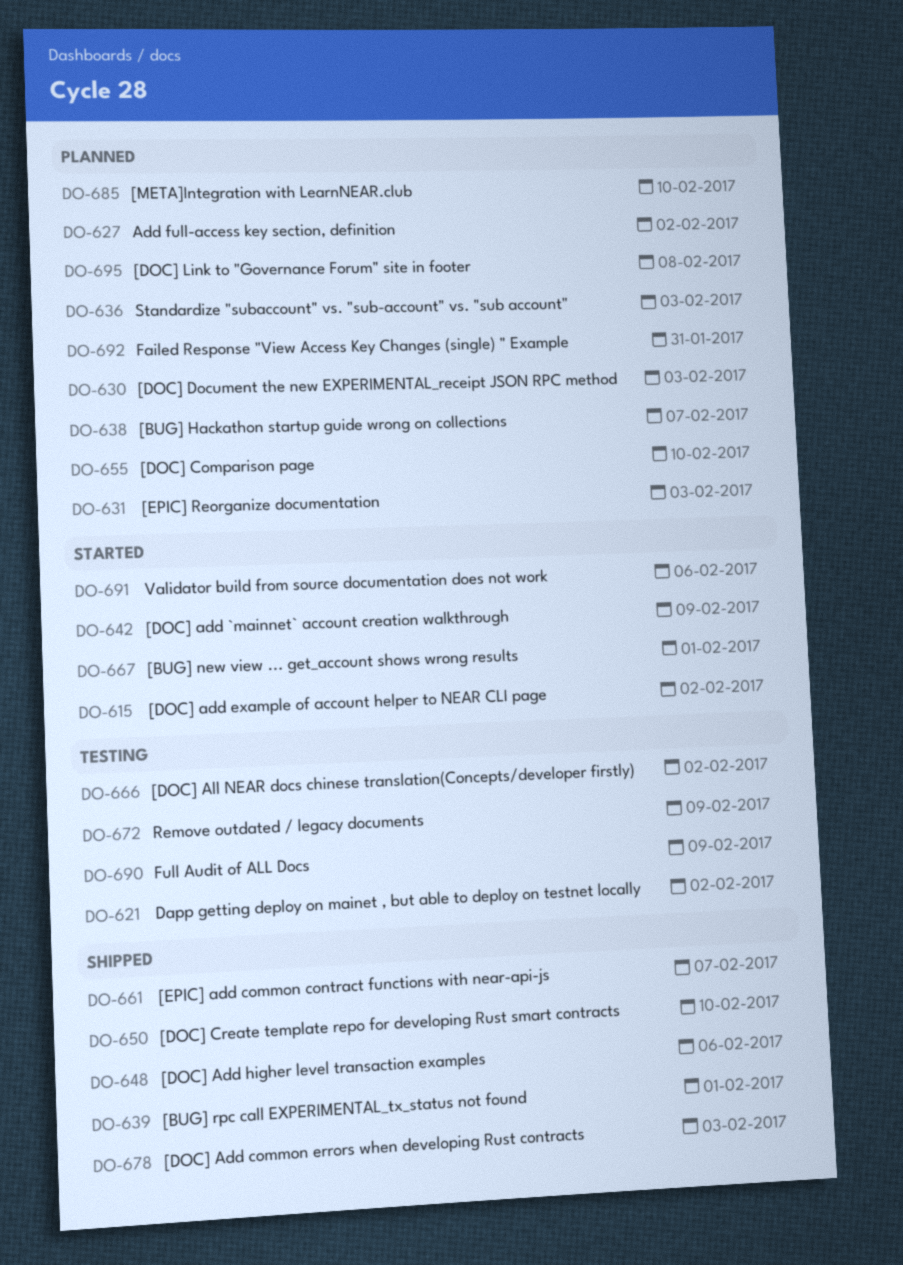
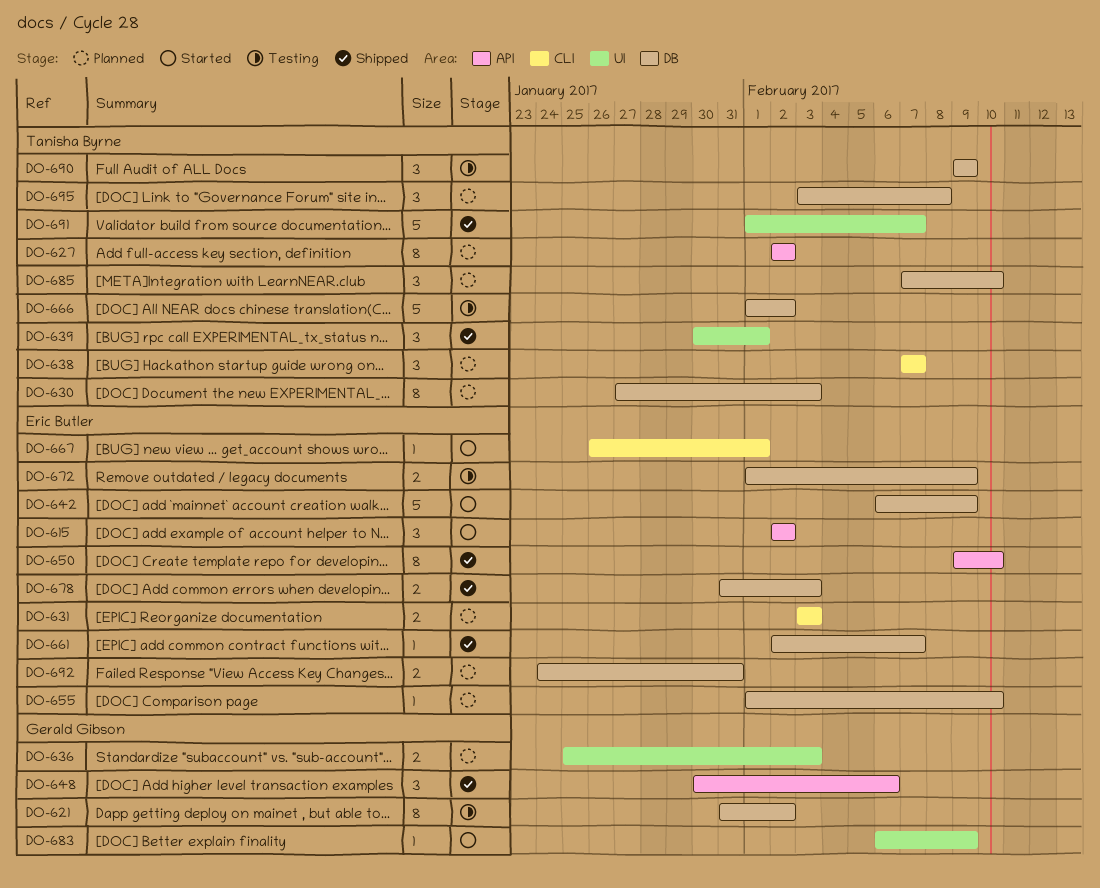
DO-683: none -> present
DO-691, status: Started -> Shipped
DO-691, due: Feb 6 -> Feb 7

